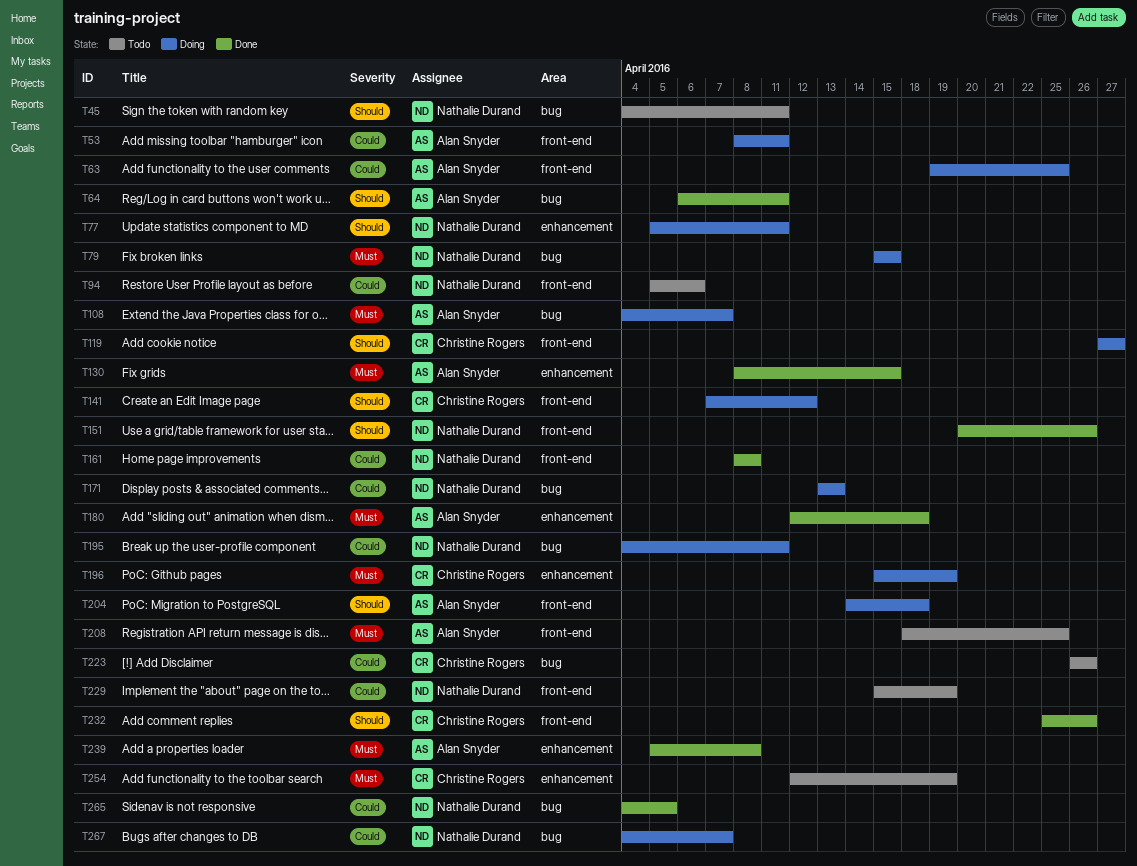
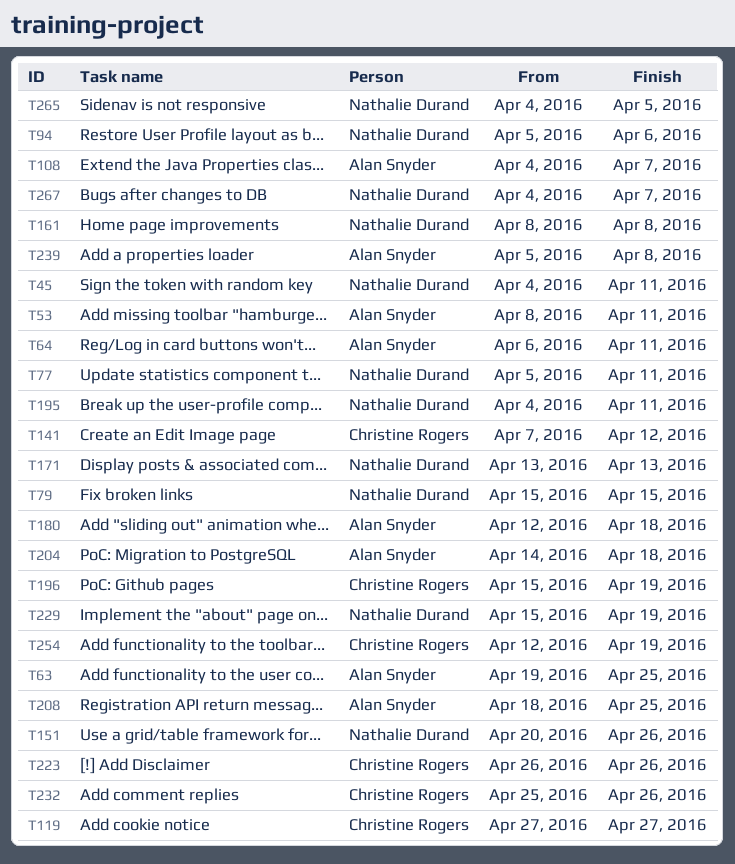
T130: present -> none

